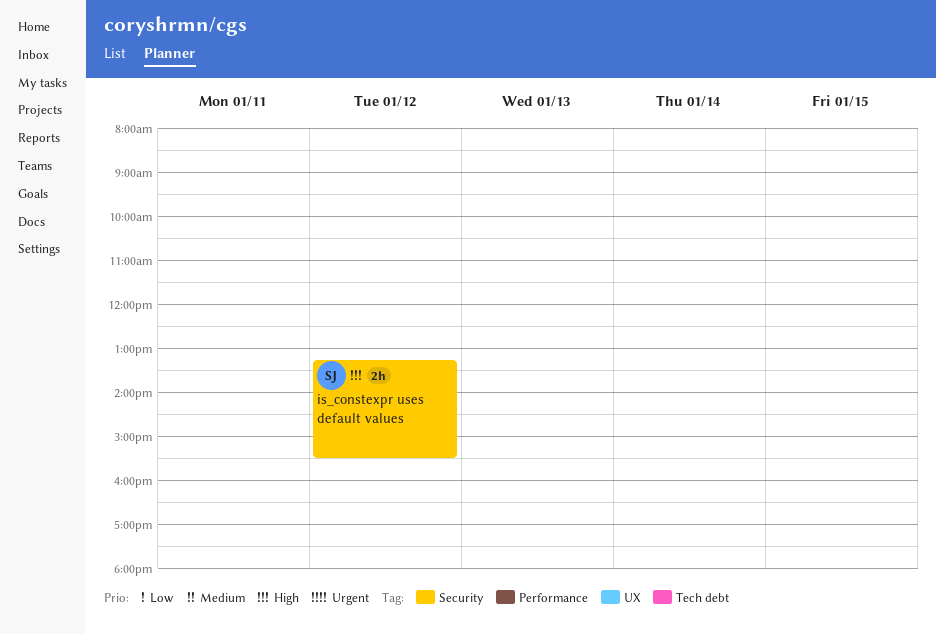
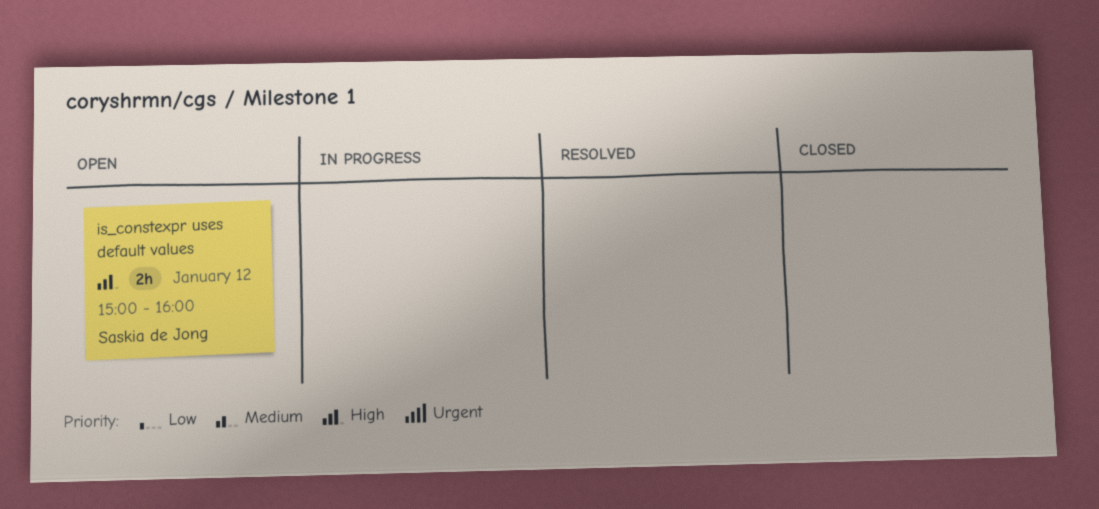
is_constexpr uses default values, begins: 13:15 -> 15:00
is_constexpr uses default values, ends: 15:30 -> 16:00

